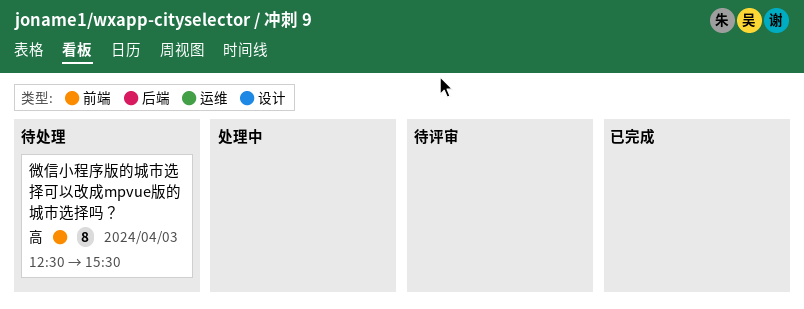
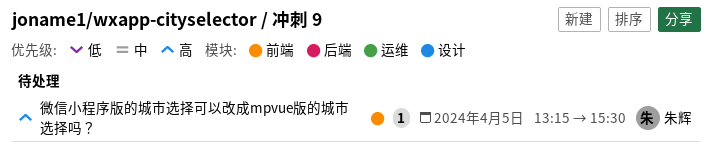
微信小程序版的城市选择可以改成mpvue版的城市选择吗？, estimate: 8 -> 1
微信小程序版的城市选择可以改成mpvue版的城市选择吗？, day: Apr 3 -> Apr 5
微信小程序版的城市选择可以改成mpvue版的城市选择吗？, begins: 12:30 -> 13:15

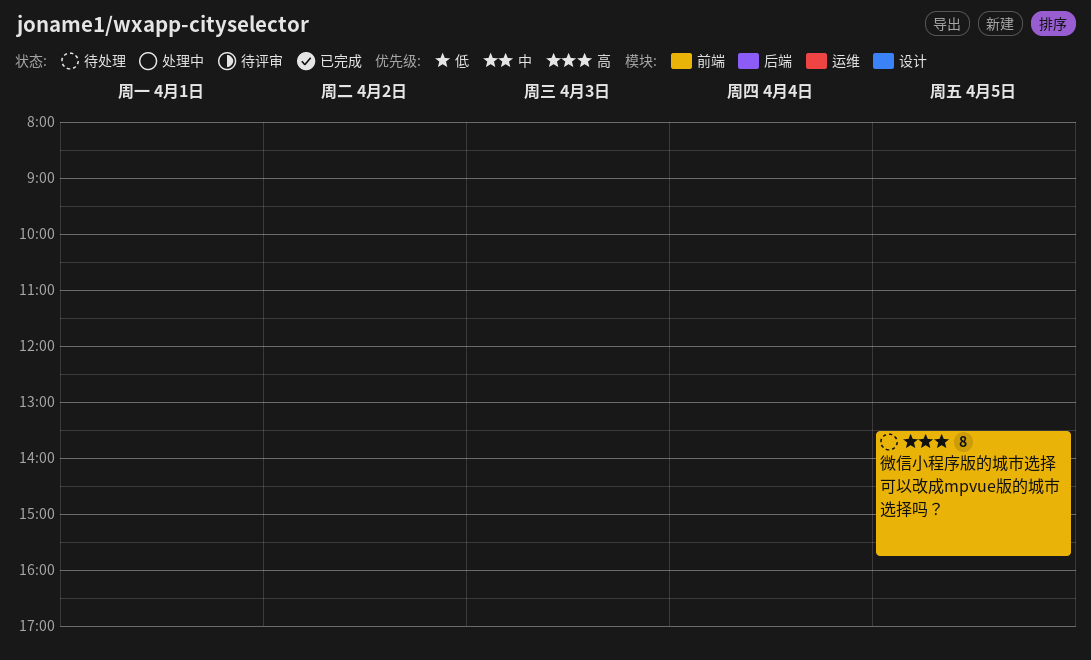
微信小程序版的城市选择可以改成mpvue版的城市选择吗？, estimate: 1 -> 8
微信小程序版的城市选择可以改成mpvue版的城市选择吗？, begins: 13:15 -> 13:30
微信小程序版的城市选择可以改成mpvue版的城市选择吗？, ends: 15:30 -> 15:45

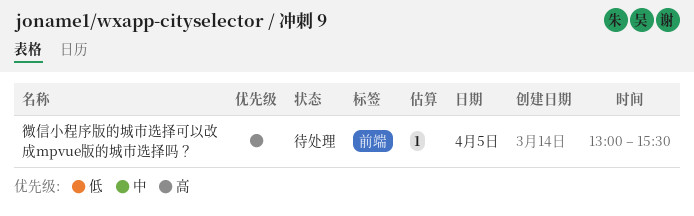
微信小程序版的城市选择可以改成mpvue版的城市选择吗？, estimate: 8 -> 1
微信小程序版的城市选择可以改成mpvue版的城市选择吗？, begins: 13:30 -> 13:00
微信小程序版的城市选择可以改成mpvue版的城市选择吗？, ends: 15:45 -> 15:30

